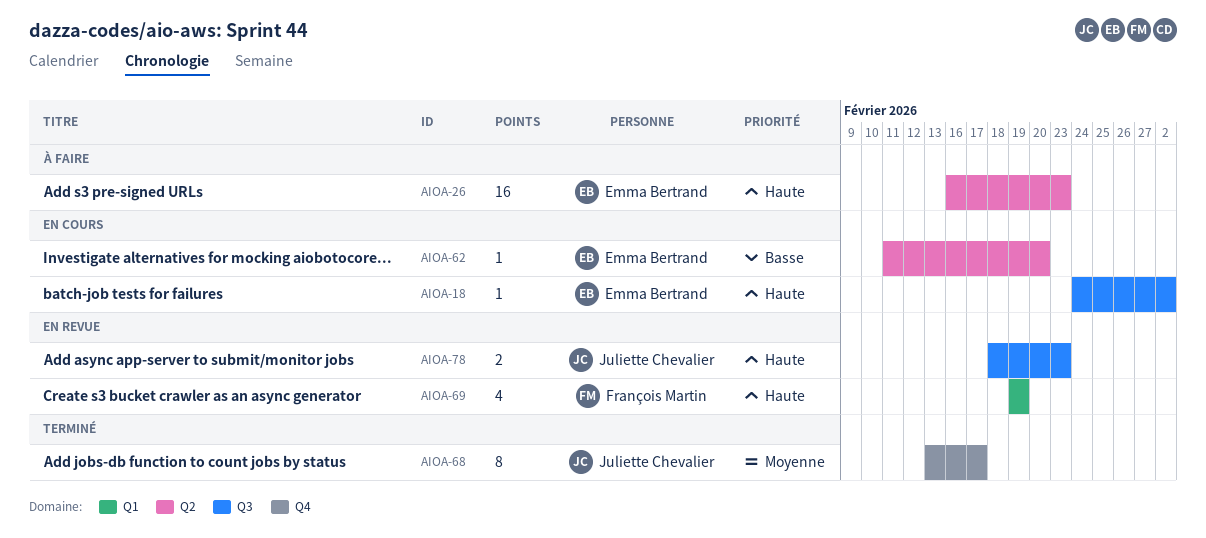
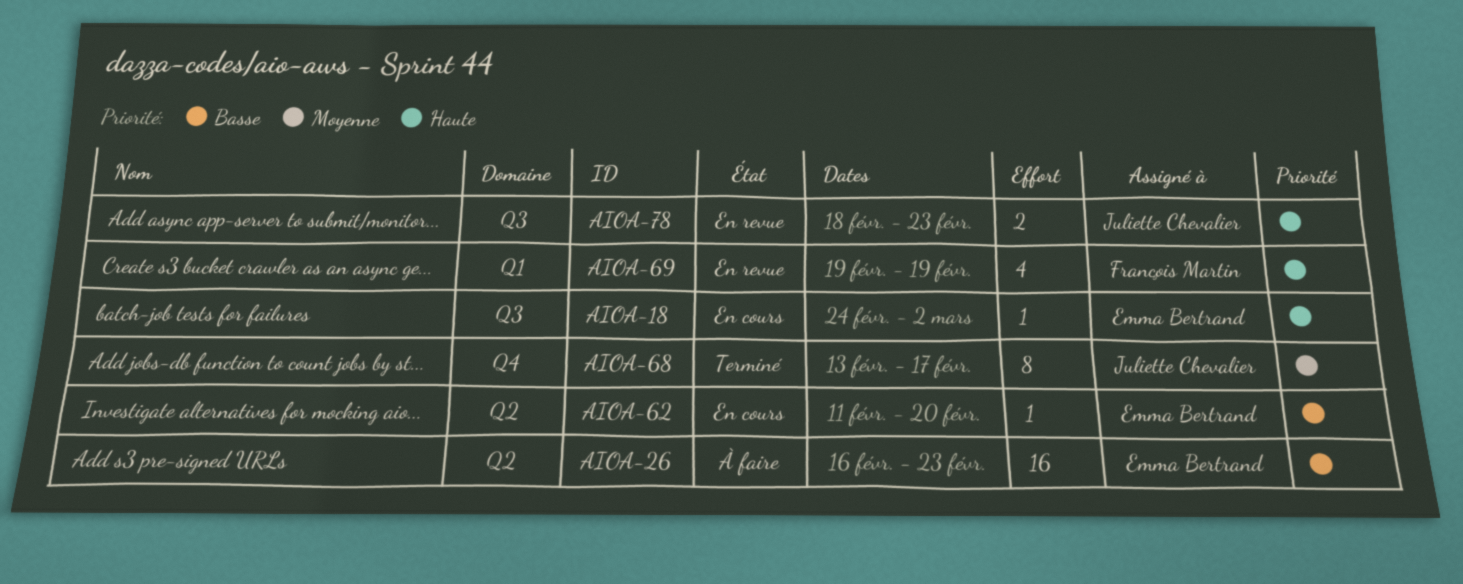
AIOA-26, priority: Haute -> Basse

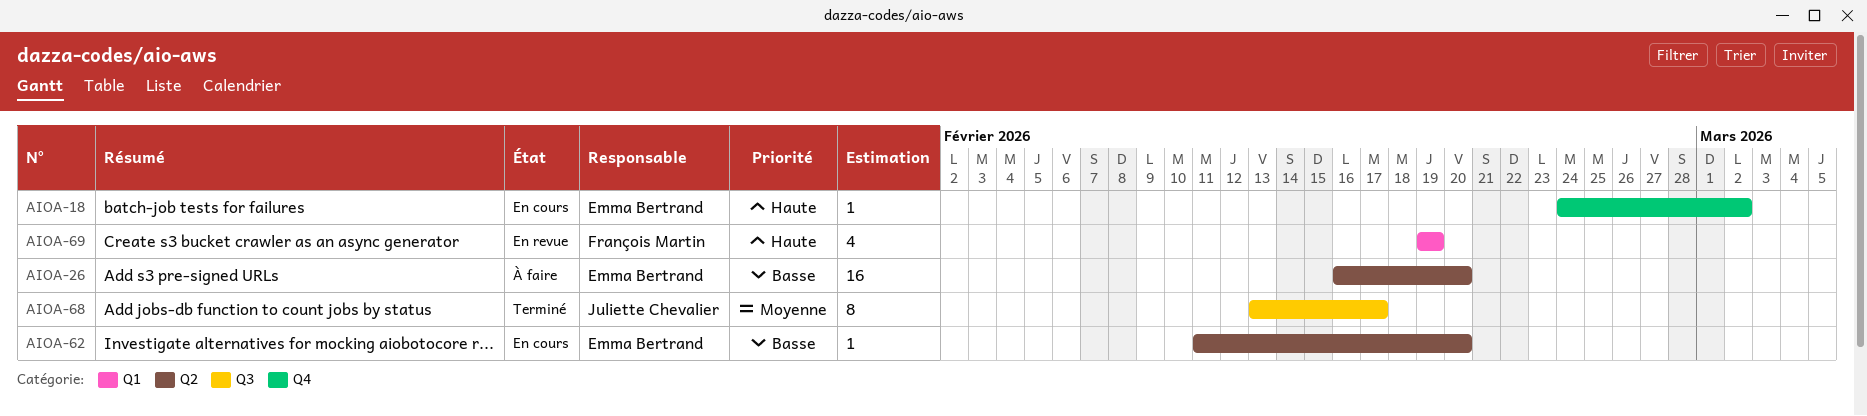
AIOA-18, label: Q3 -> Q4
AIOA-26, due: Feb 23 -> Feb 20
AIOA-68, label: Q4 -> Q3
AIOA-78: present -> none

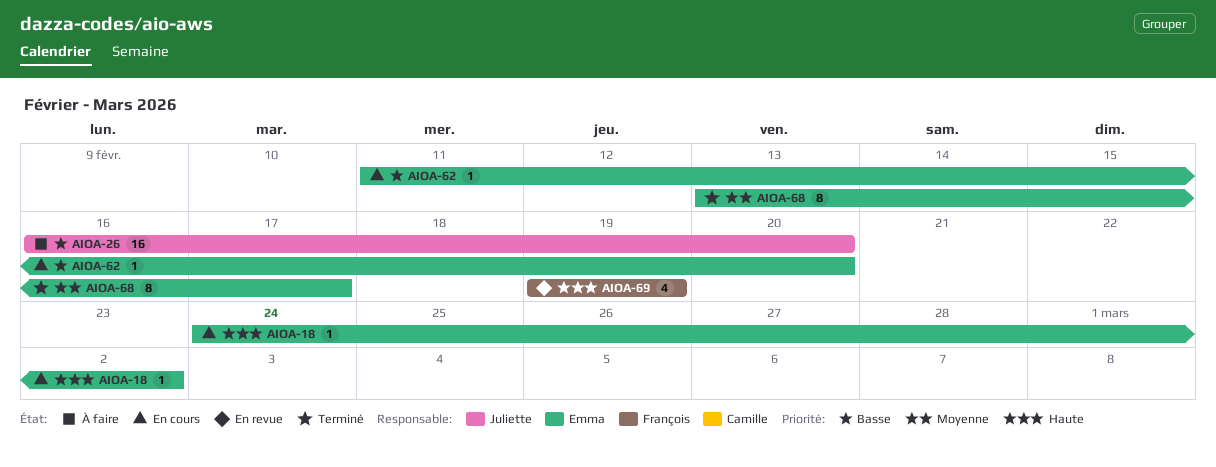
AIOA-26, owner: Emma Bertrand -> Juliette Chevalier
AIOA-68, owner: Juliette Chevalier -> Emma Bertrand

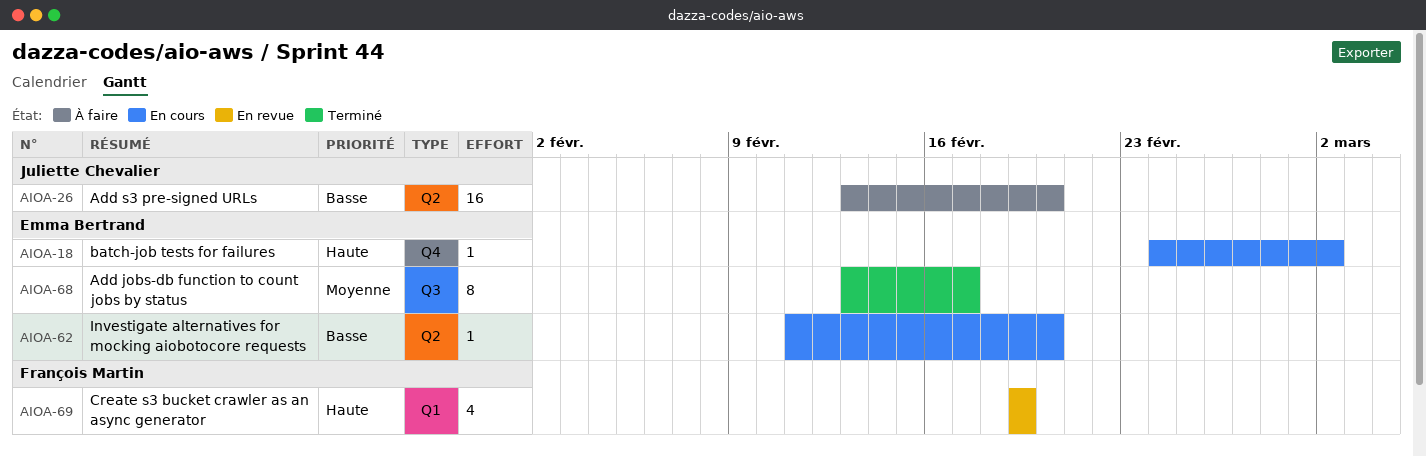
AIOA-26, start: Feb 16 -> Feb 13

